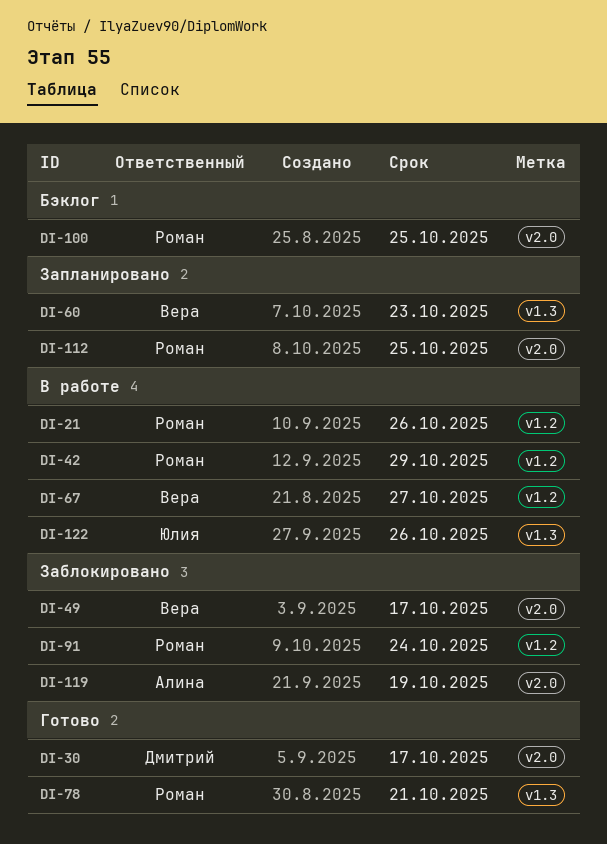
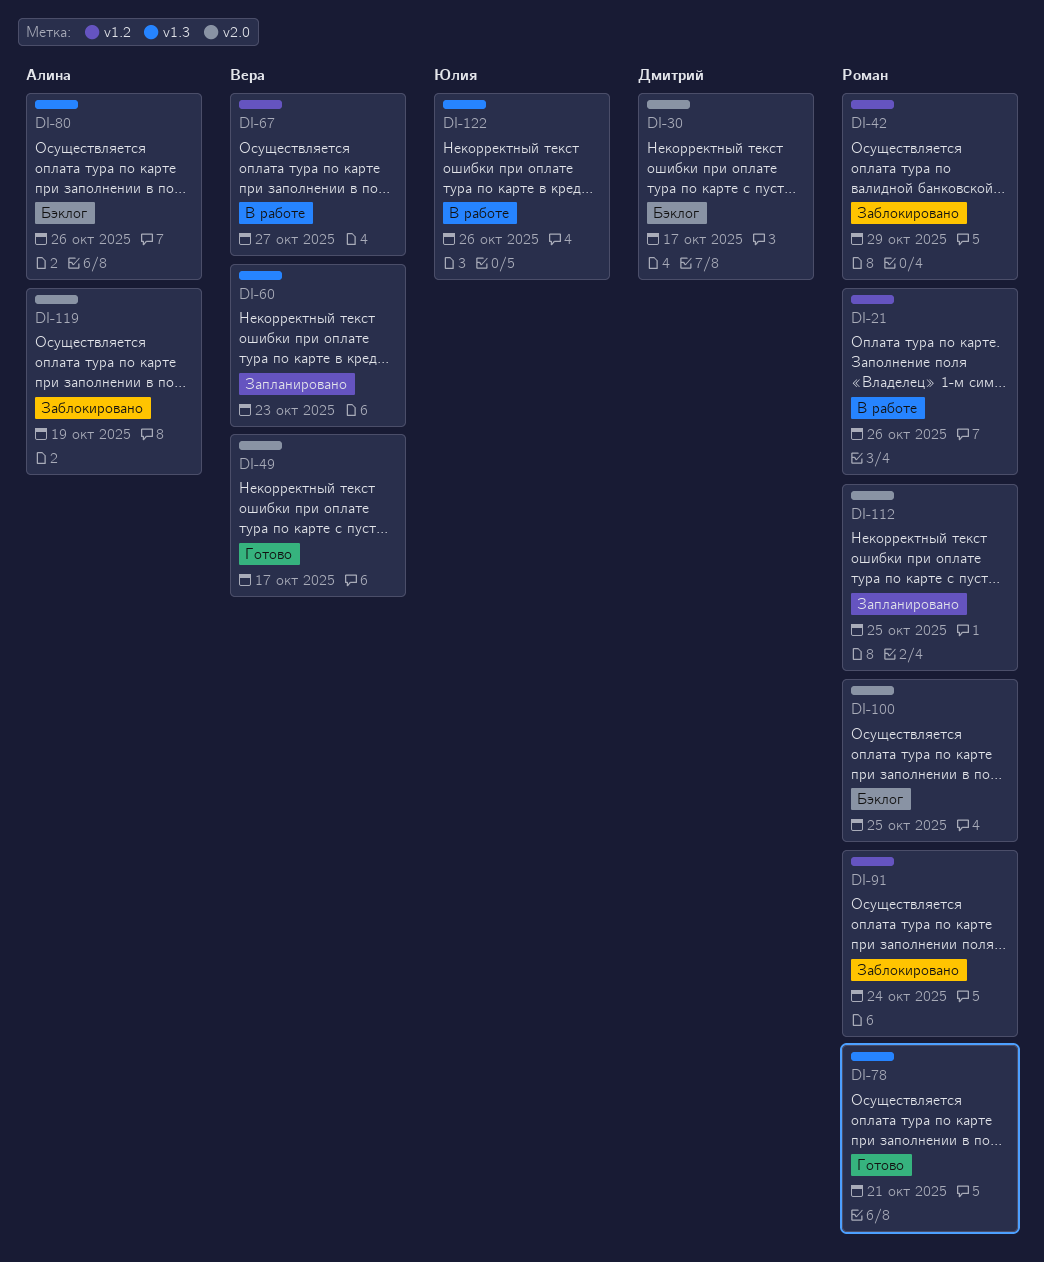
DI-30, status: Готово -> Бэклог
DI-42, status: В работе -> Заблокировано
DI-49, status: Заблокировано -> Готово
DI-80: none -> present

